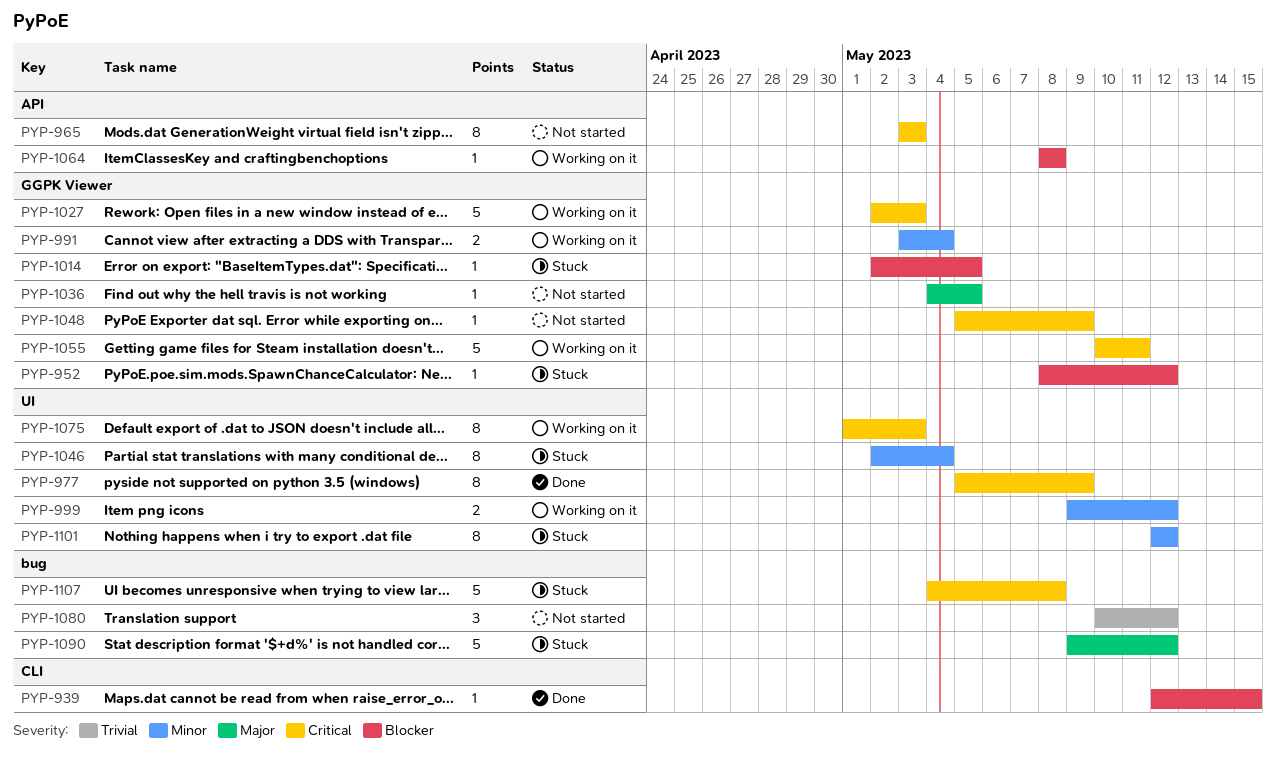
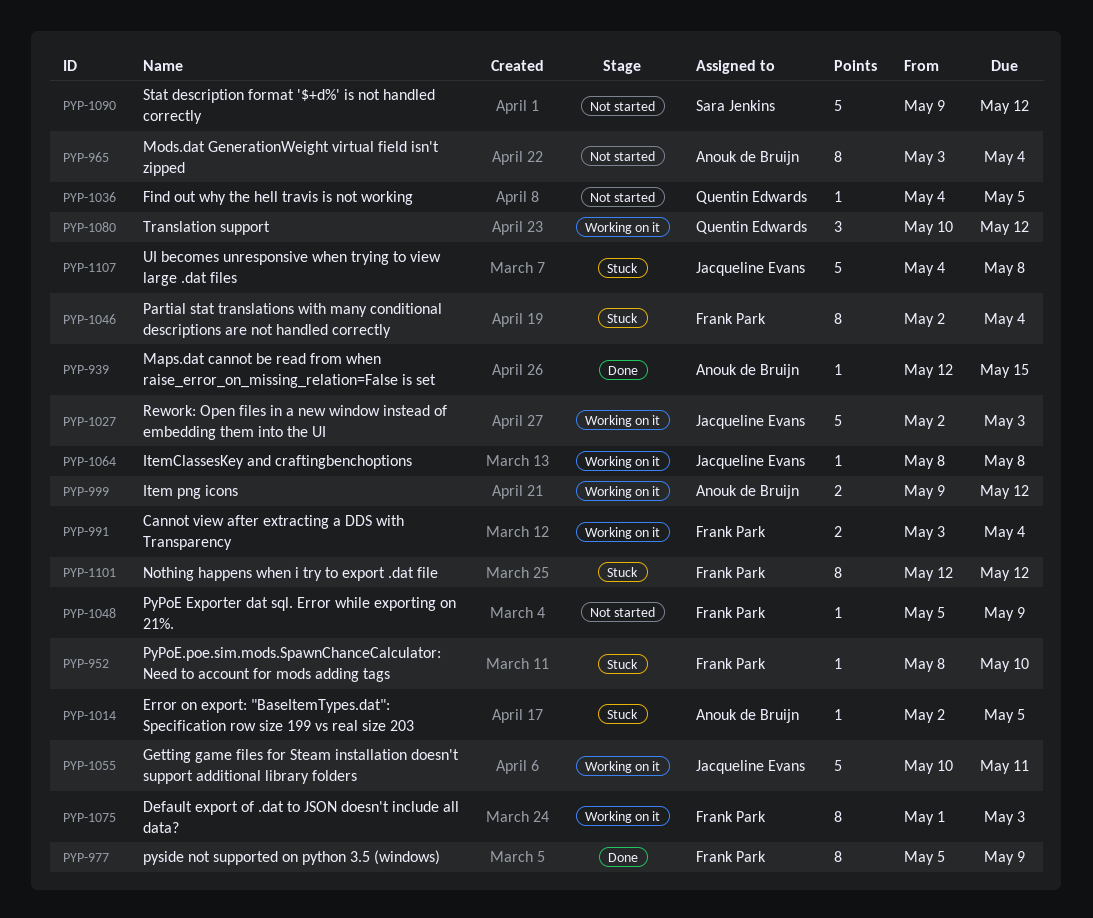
PYP-952, due: May 12 -> May 10
PYP-965, due: May 3 -> May 4
PYP-1080, status: Not started -> Working on it
PYP-1090, status: Stuck -> Not started

